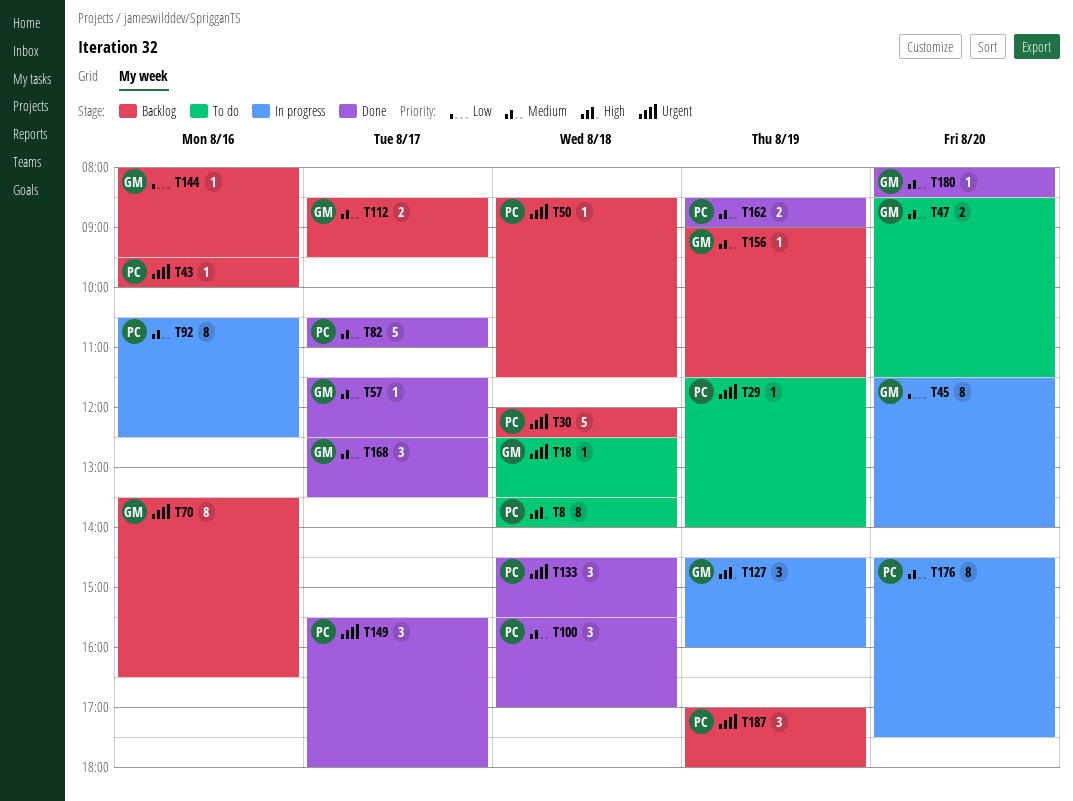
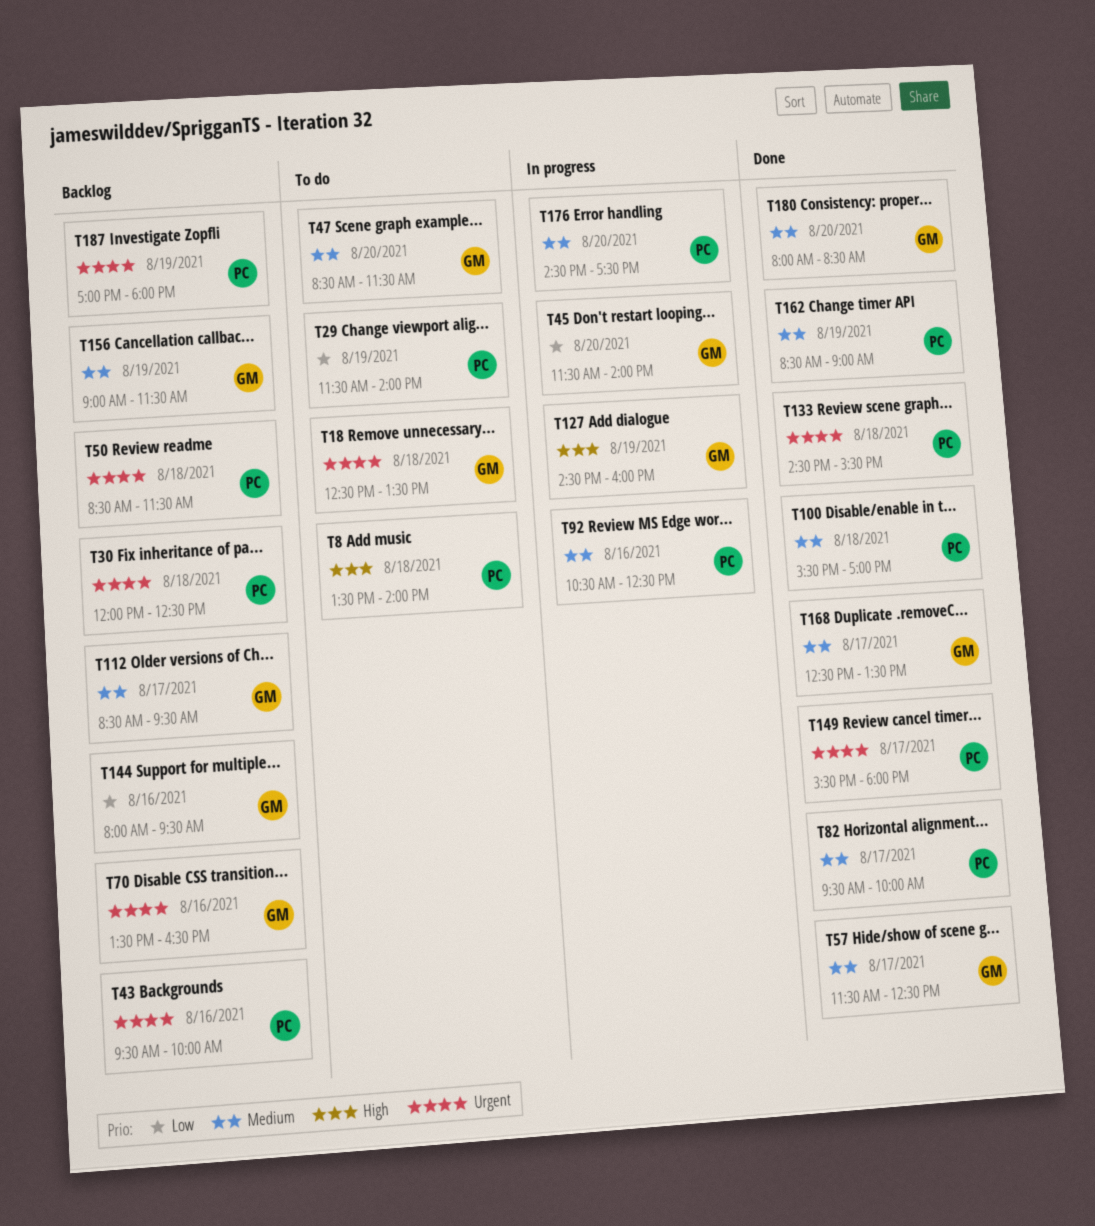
T29, priority: Urgent -> Low
T82, begins: 10:30 -> 09:30
T82, ends: 11:00 -> 10:00

